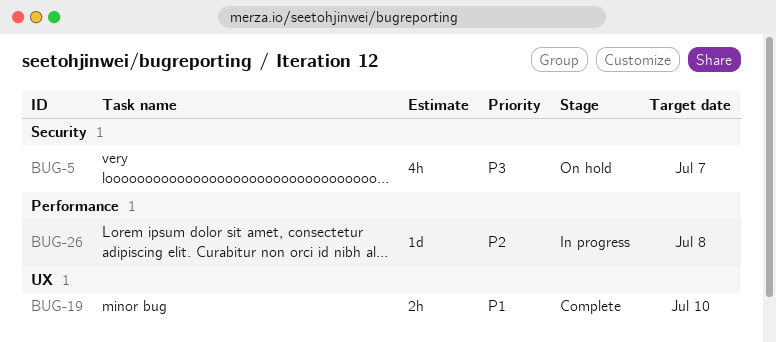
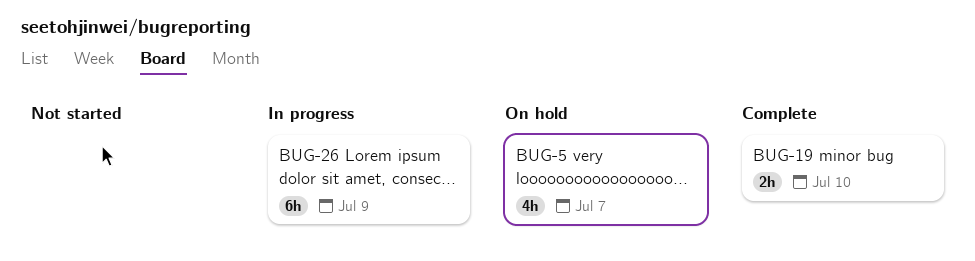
BUG-26, estimate: 1d -> 6h
BUG-26, due: Jul 8 -> Jul 9

